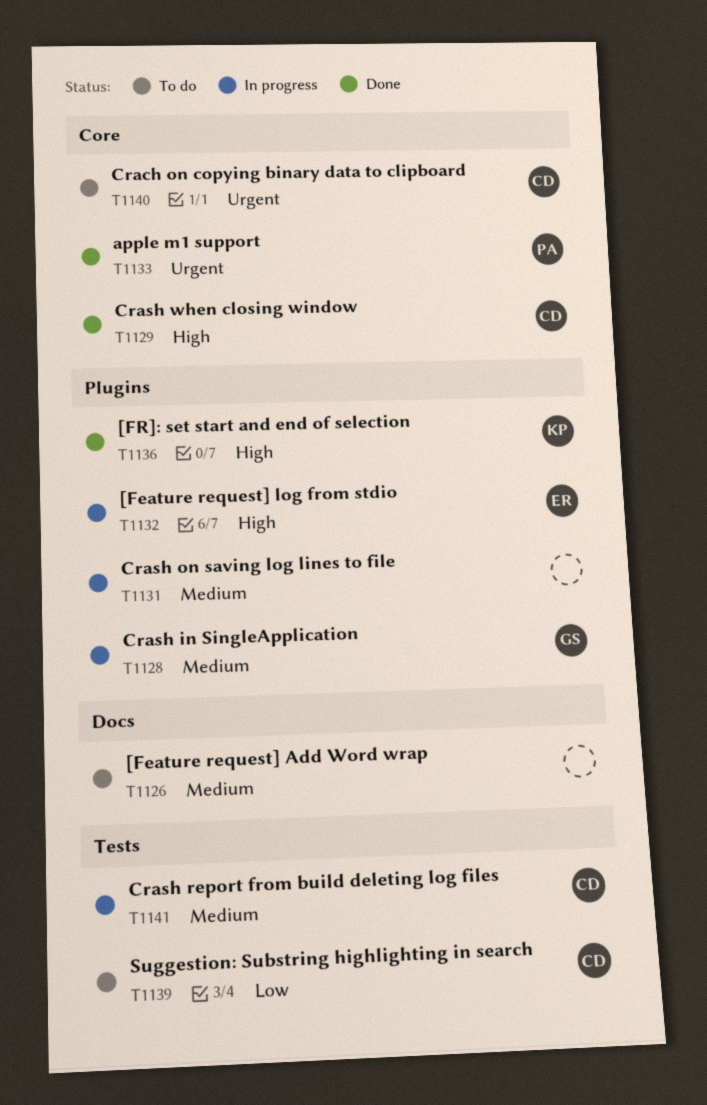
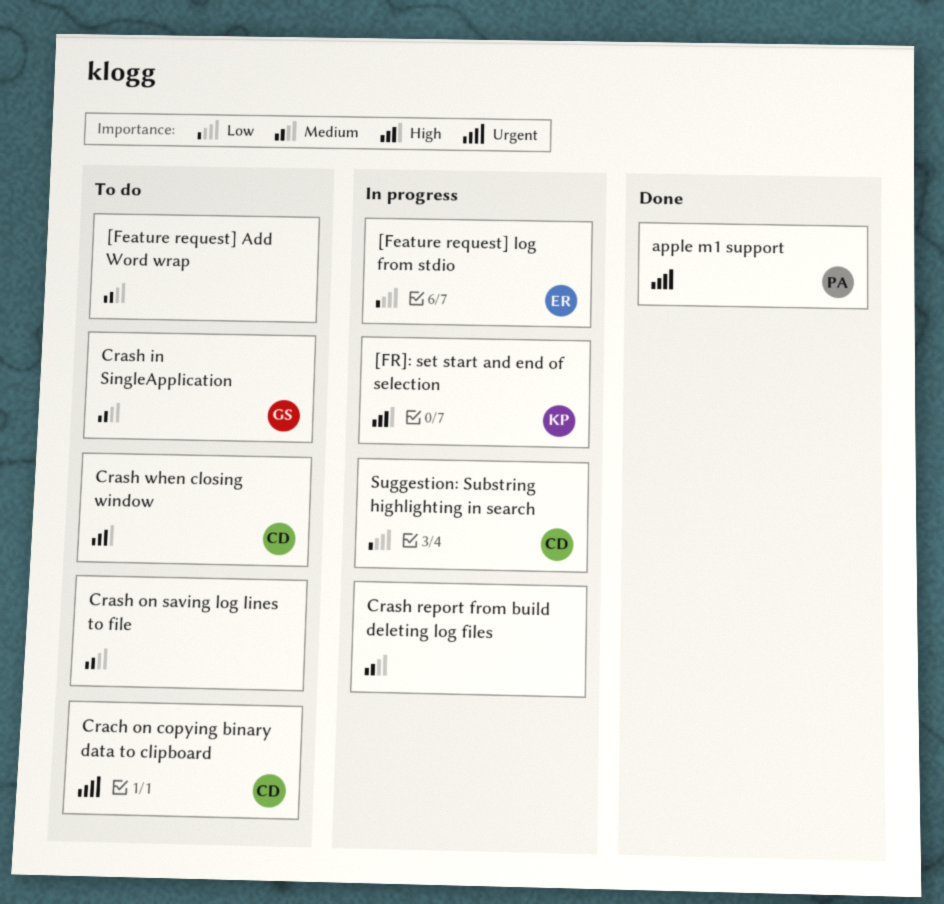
[Feature request] log from stdio, priority: High -> Low
[FR]: set start and end of selection, status: Done -> In progress
Crash in SingleApplication, status: In progress -> To do
Crash on saving log lines to file, status: In progress -> To do
Crash report from build deleting log files, owner: CD -> none
Crash when closing window, status: Done -> To do
Suggestion: Substring highlighting in search, status: To do -> In progress

